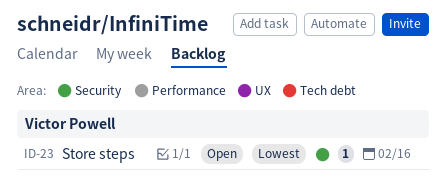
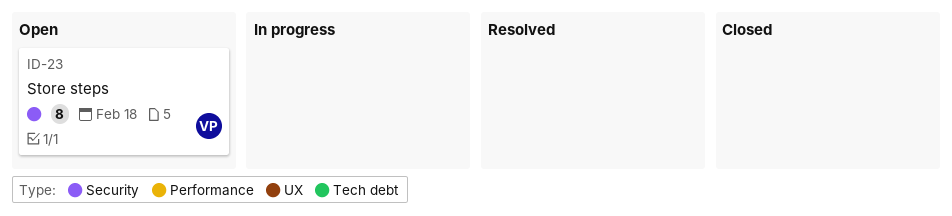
ID-23, estimate: 1 -> 8
ID-23, due: Feb 16 -> Feb 18

